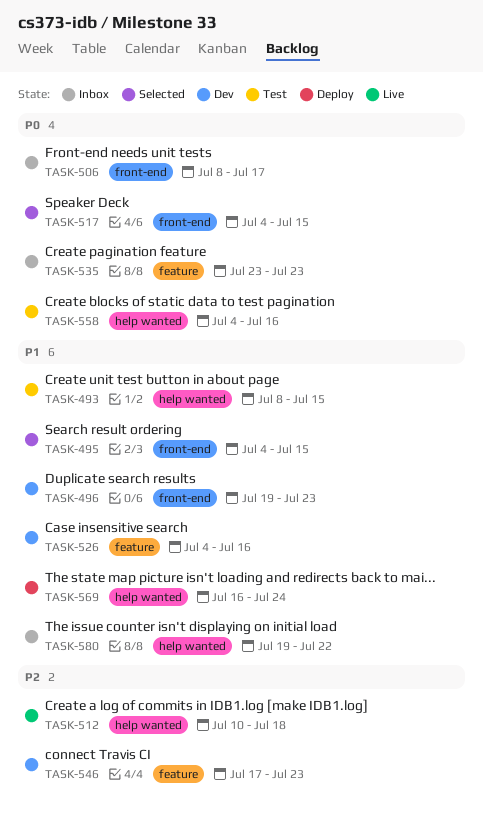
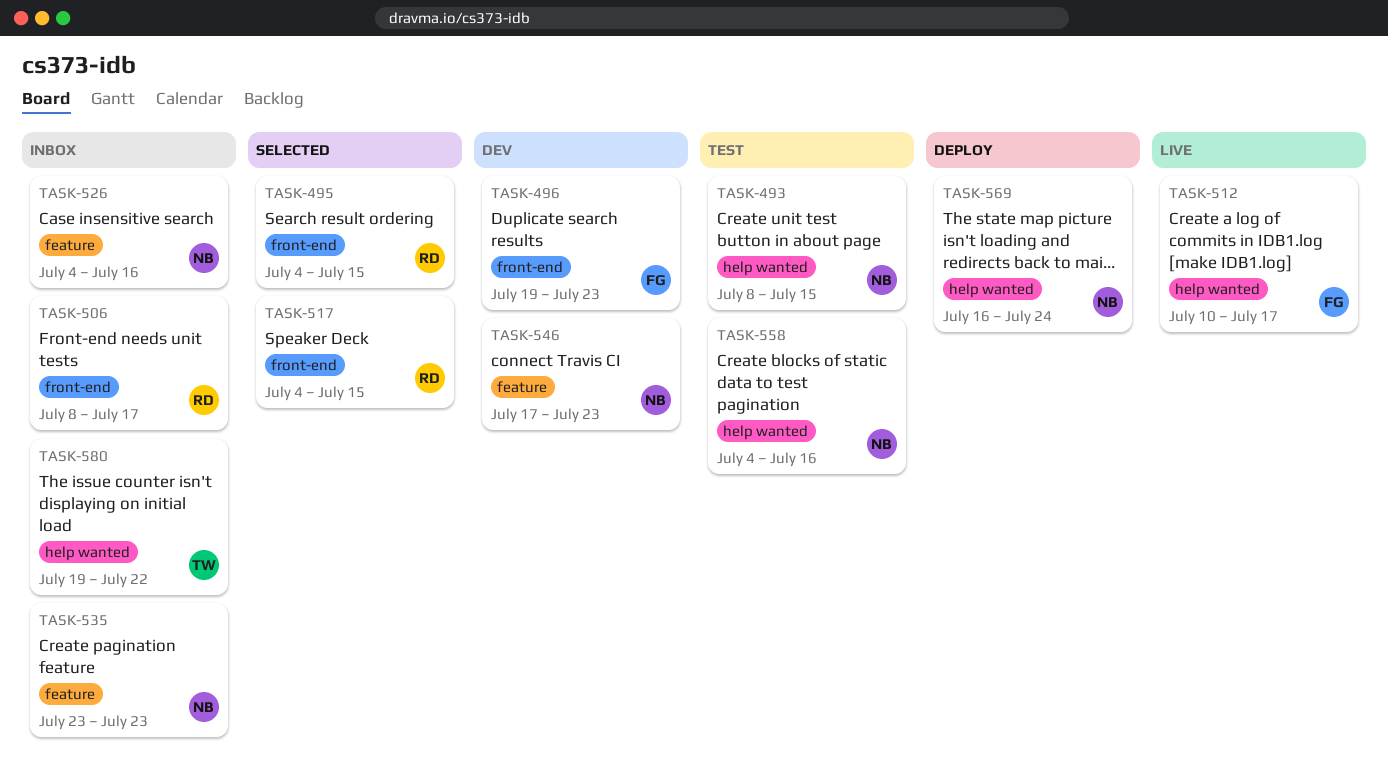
TASK-512, due: Jul 18 -> Jul 17
TASK-526, status: Dev -> Inbox

